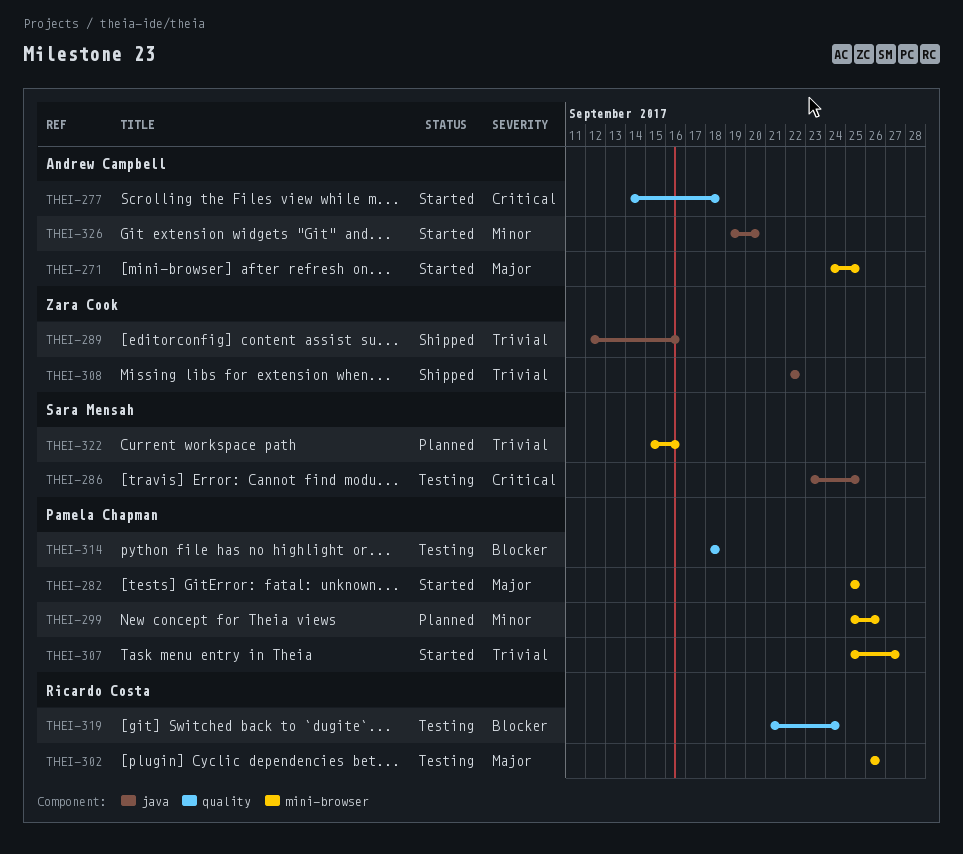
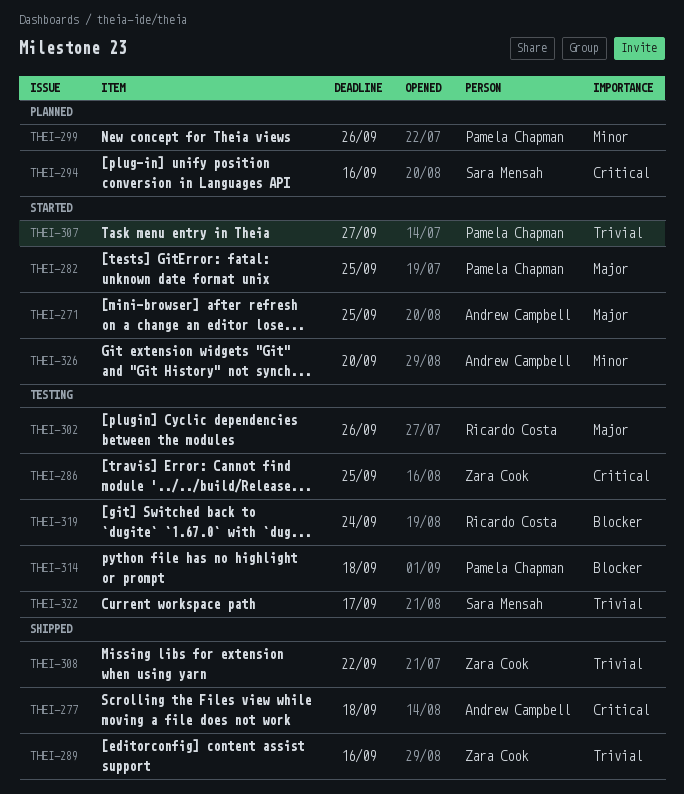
THEI-277, status: Started -> Shipped
THEI-286, owner: Sara Mensah -> Zara Cook
THEI-294: none -> present
THEI-322, status: Planned -> Testing
THEI-322, due: Sep 16 -> Sep 17

